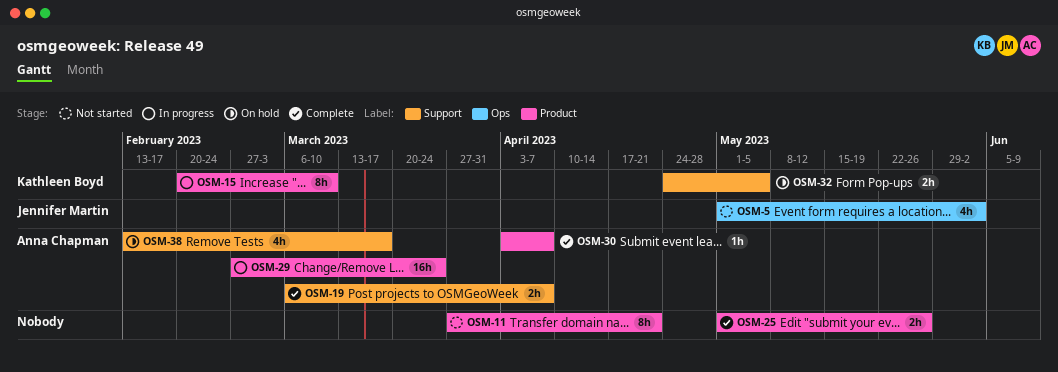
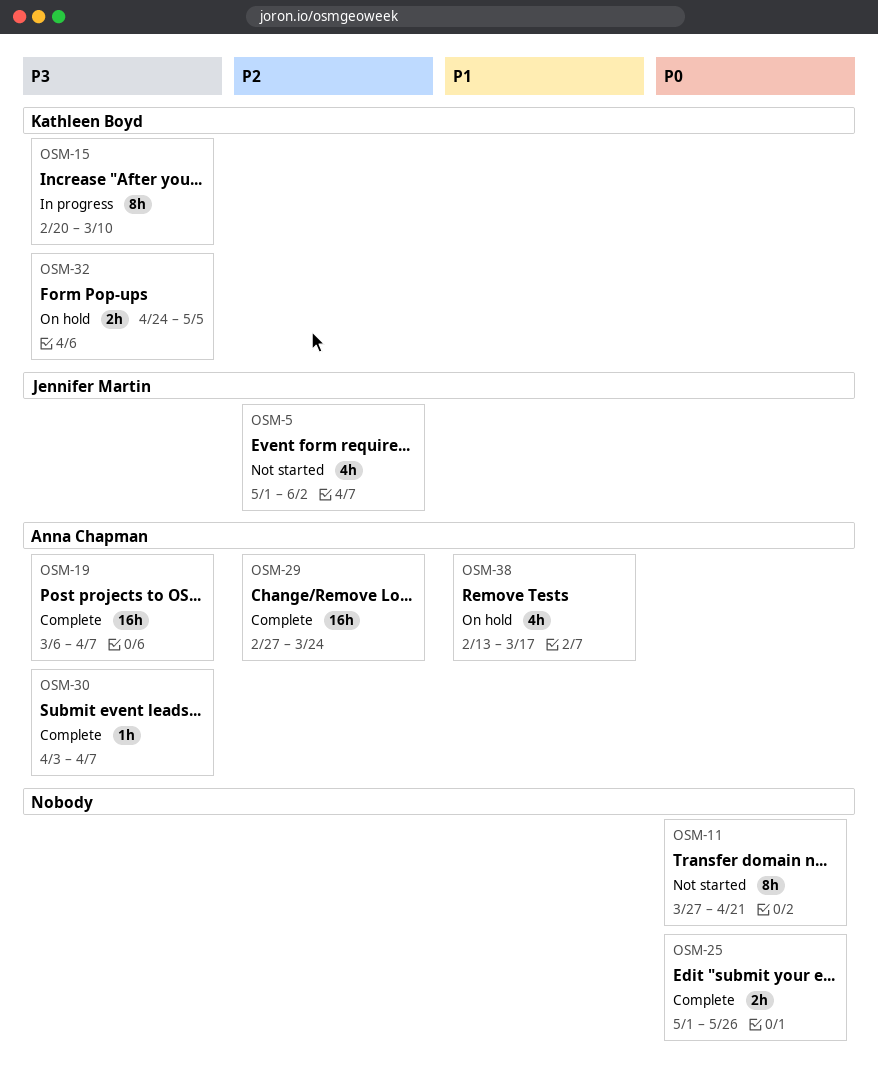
OSM-19, estimate: 2h -> 16h
OSM-29, status: In progress -> Complete

